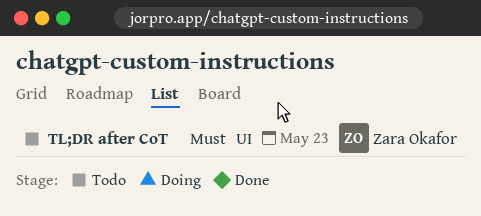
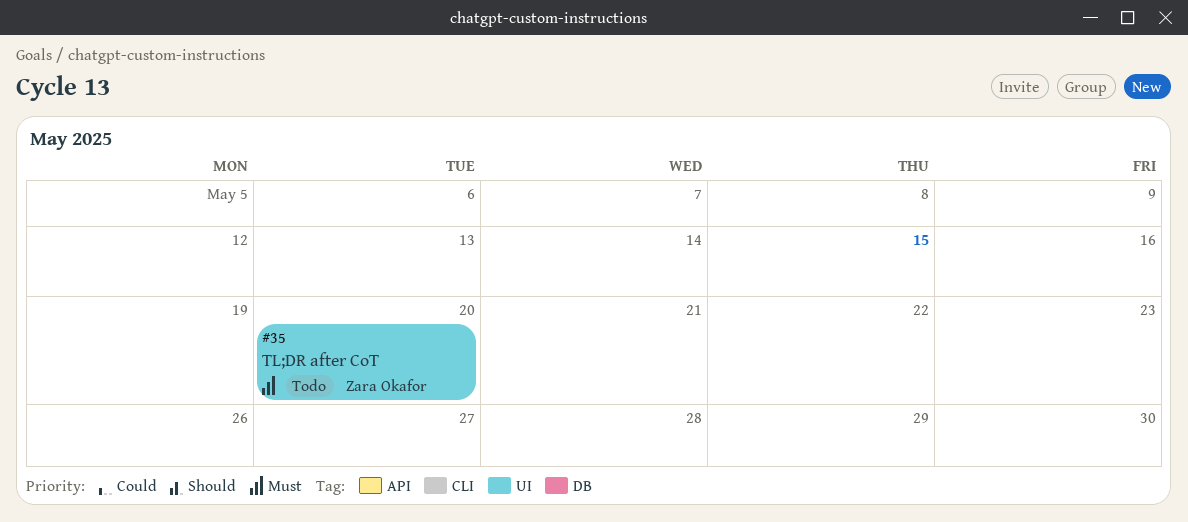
TL;DR after CoT, due: May 23 -> May 20

